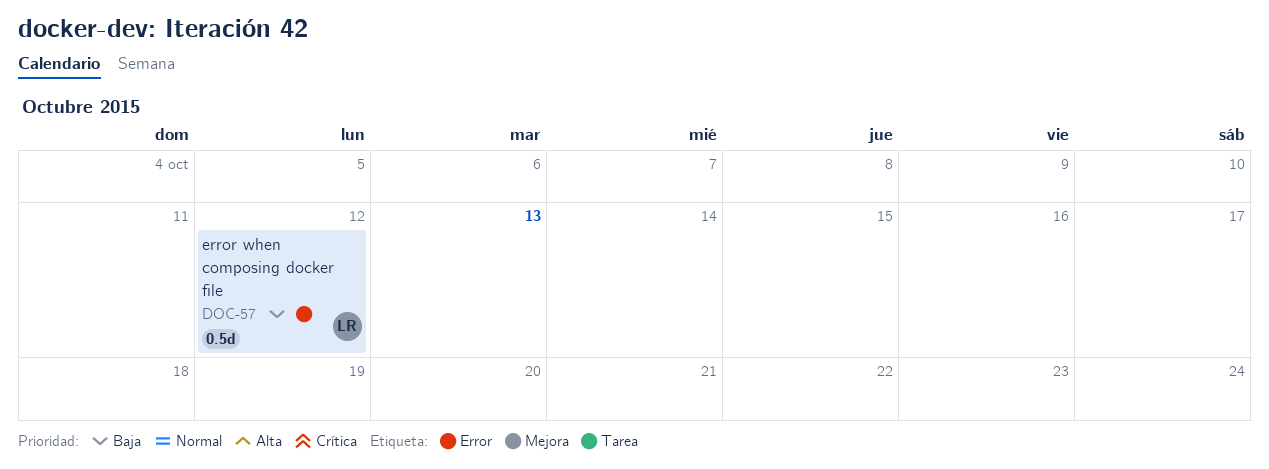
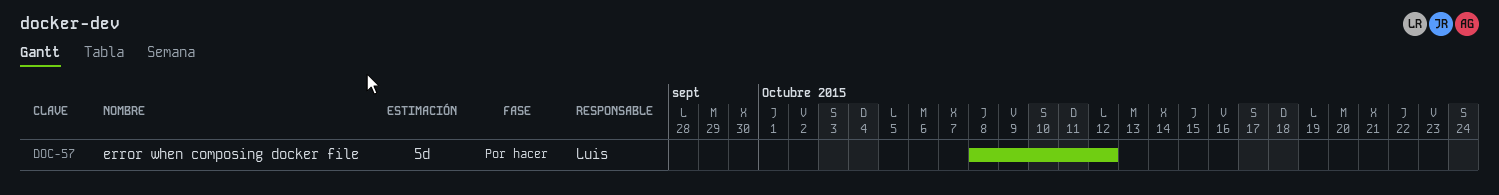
DOC-57, estimate: 0.5d -> 5d

